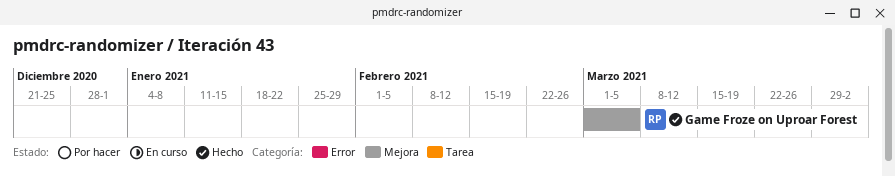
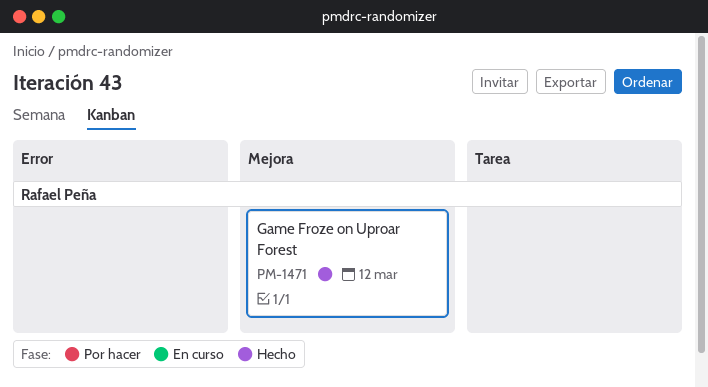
Game Froze on Uproar Forest, due: Mar 5 -> Mar 12

